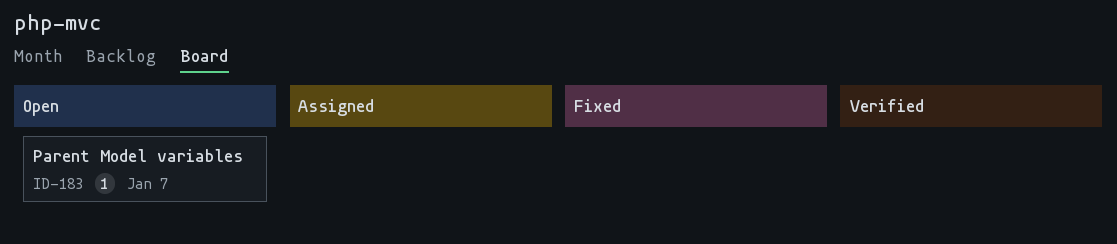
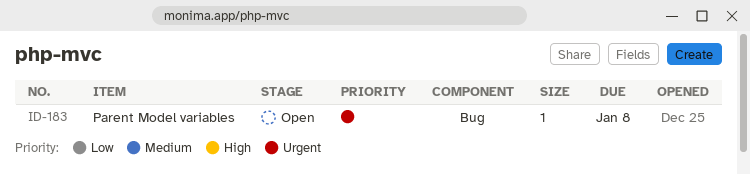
ID-183, due: Jan 7 -> Jan 8

